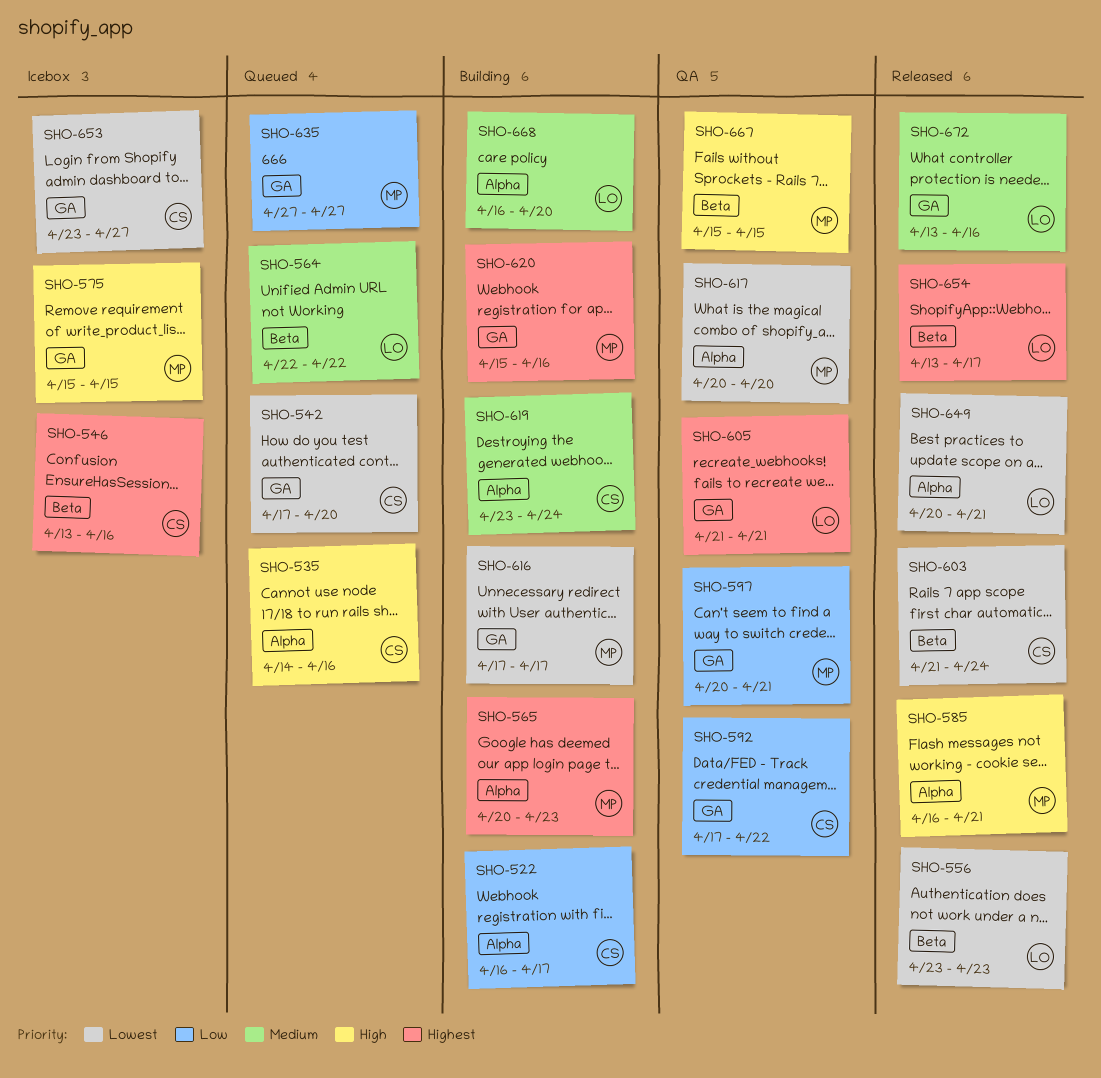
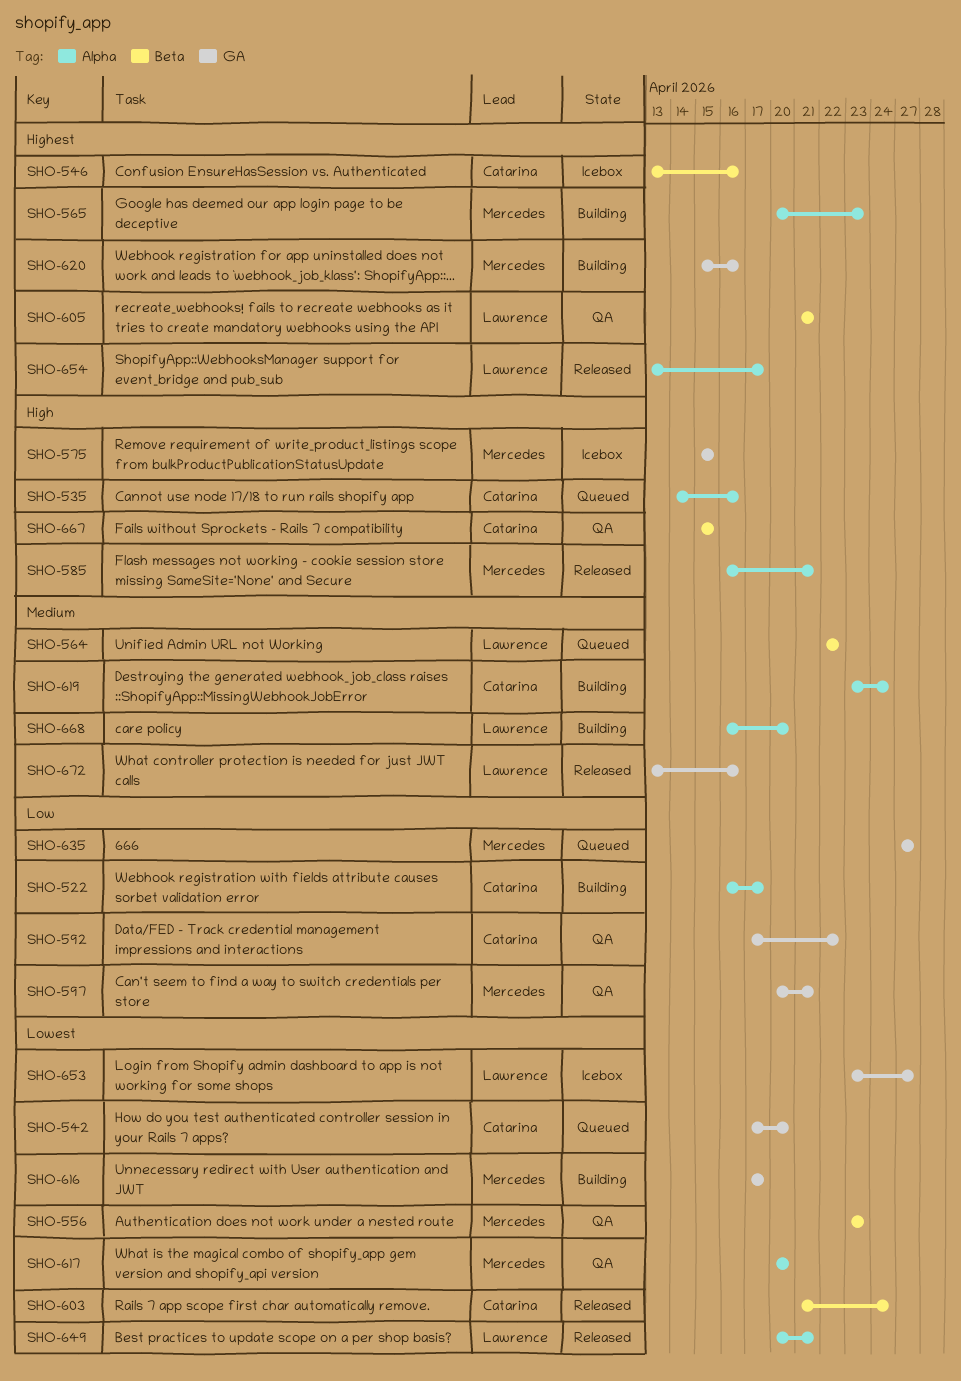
SHO-556, status: Released -> QA
SHO-556, owner: Lawrence -> Mercedes
SHO-605, label: GA -> Beta
SHO-653, owner: Catarina -> Lawrence
SHO-654, label: Beta -> Alpha
SHO-667, owner: Mercedes -> Catarina

